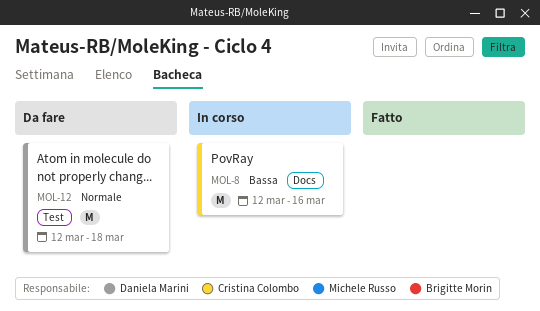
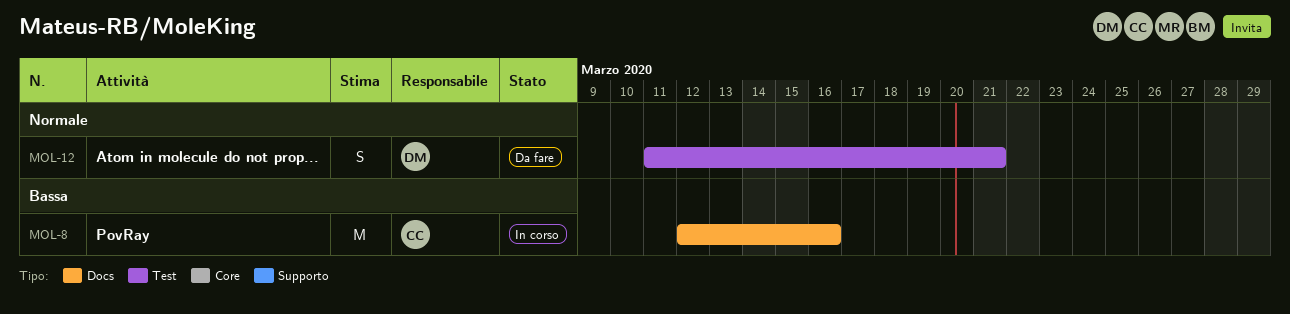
MOL-12, estimate: M -> S
MOL-12, start: Mar 12 -> Mar 11
MOL-12, due: Mar 18 -> Mar 21

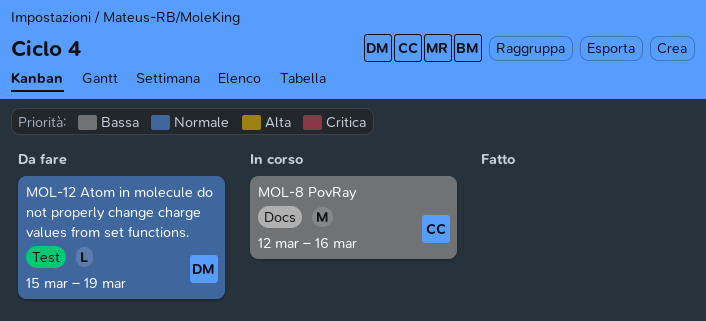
MOL-12, estimate: S -> L
MOL-12, start: Mar 11 -> Mar 15
MOL-12, due: Mar 21 -> Mar 19

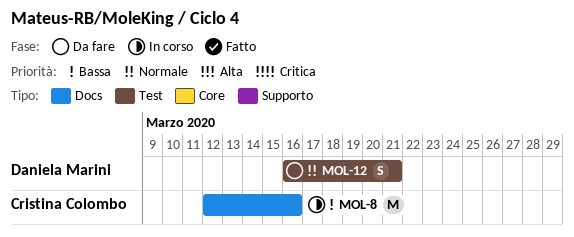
MOL-12, estimate: L -> S
MOL-12, start: Mar 15 -> Mar 16
MOL-12, due: Mar 19 -> Mar 21

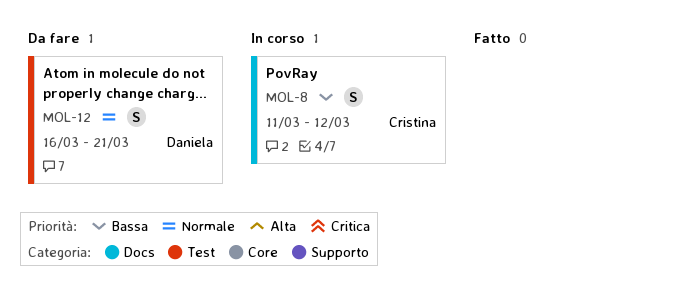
MOL-8, estimate: M -> S
MOL-8, start: Mar 12 -> Mar 11
MOL-8, due: Mar 16 -> Mar 12

